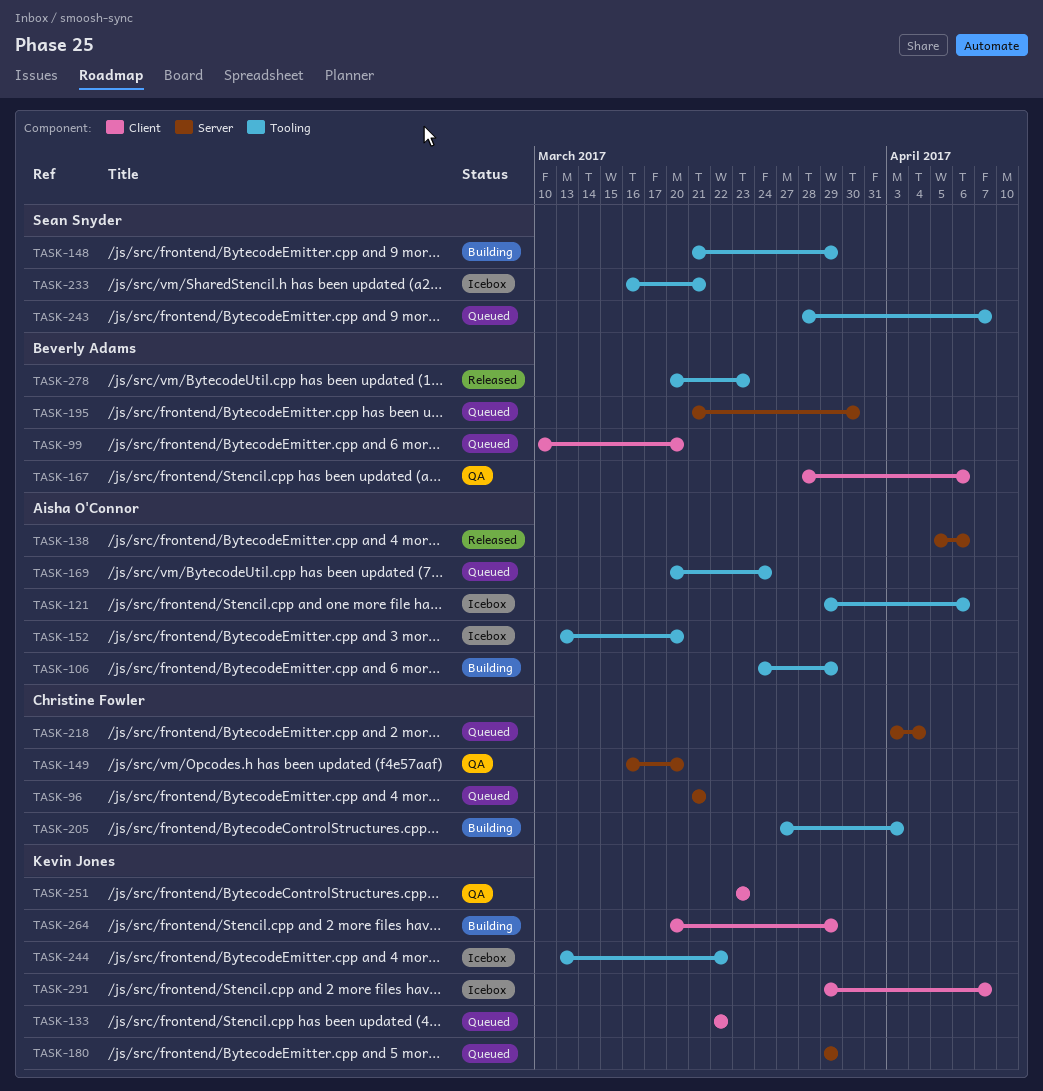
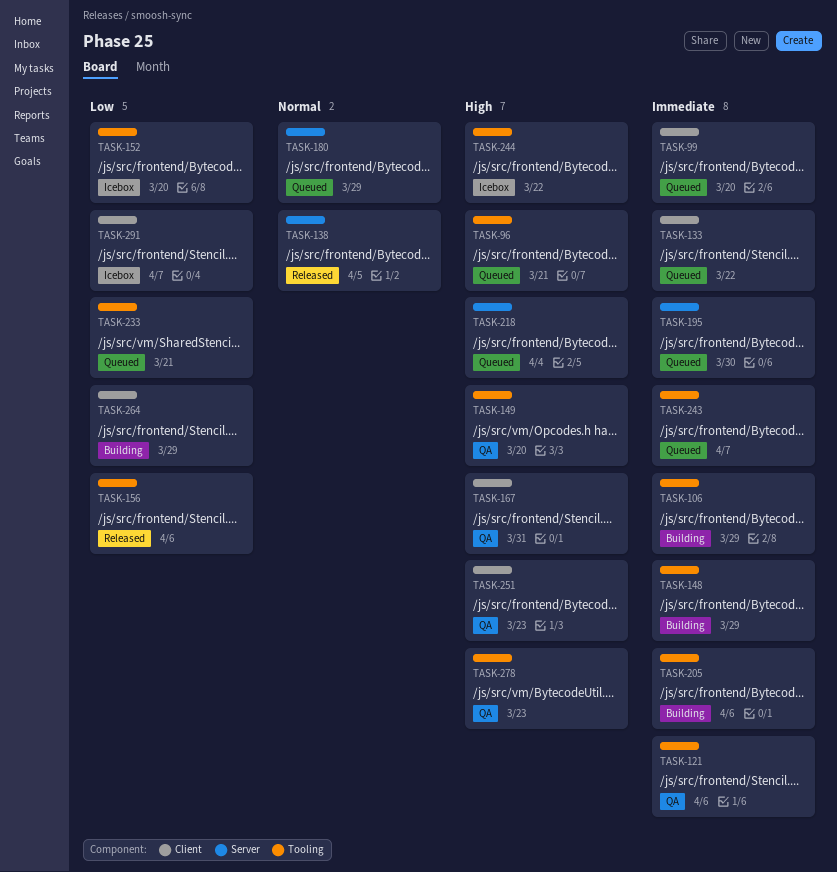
TASK-96, label: Server -> Tooling
TASK-121, status: Icebox -> QA
TASK-138, due: Apr 6 -> Apr 5
TASK-149, label: Server -> Tooling
TASK-156: none -> present
TASK-167, due: Apr 6 -> Mar 31
TASK-169: present -> none
TASK-205, due: Apr 3 -> Apr 6
TASK-233, status: Icebox -> Queued
TASK-278, status: Released -> QA

